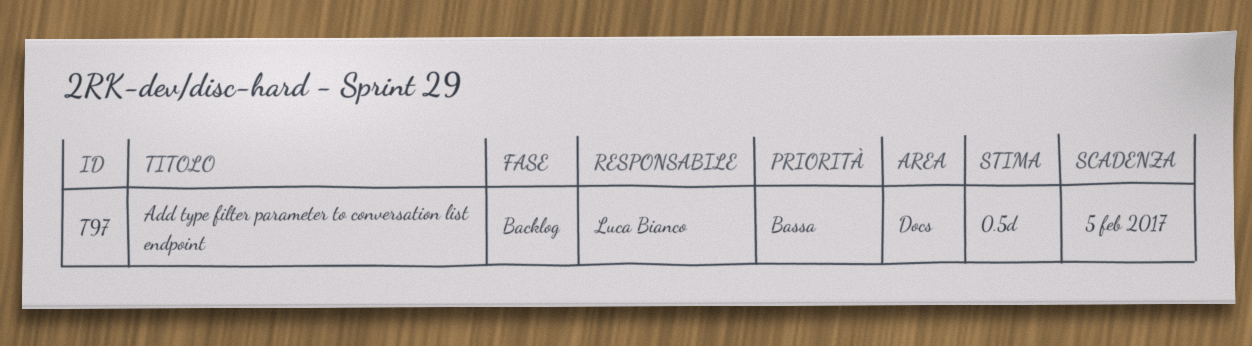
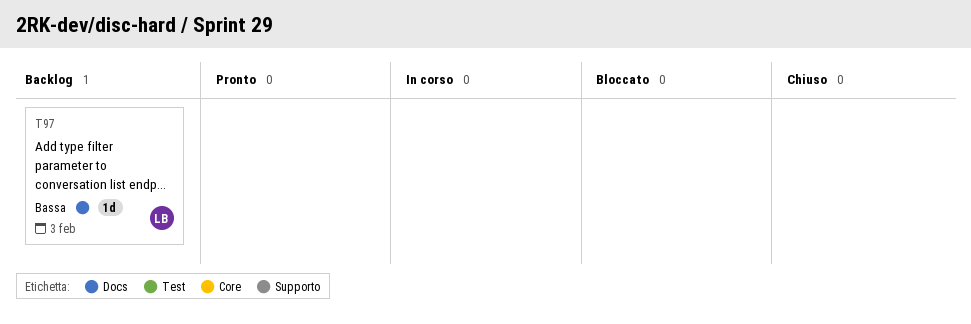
T97, estimate: 0.5d -> 1d
T97, due: Feb 5 -> Feb 3

